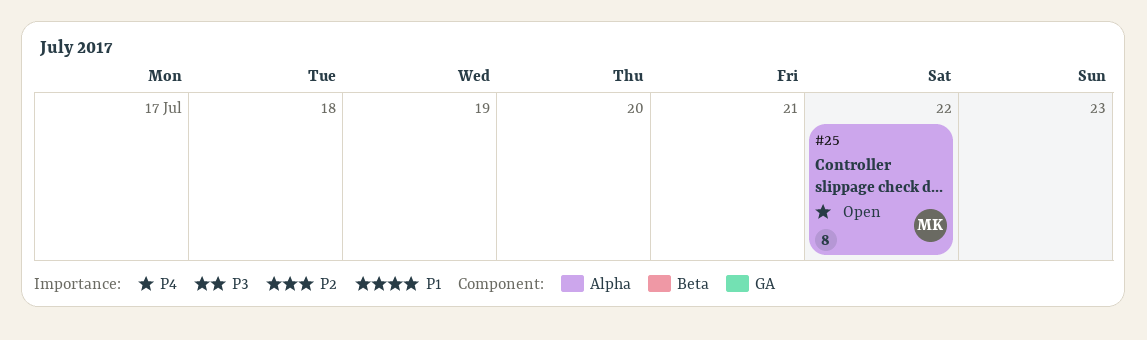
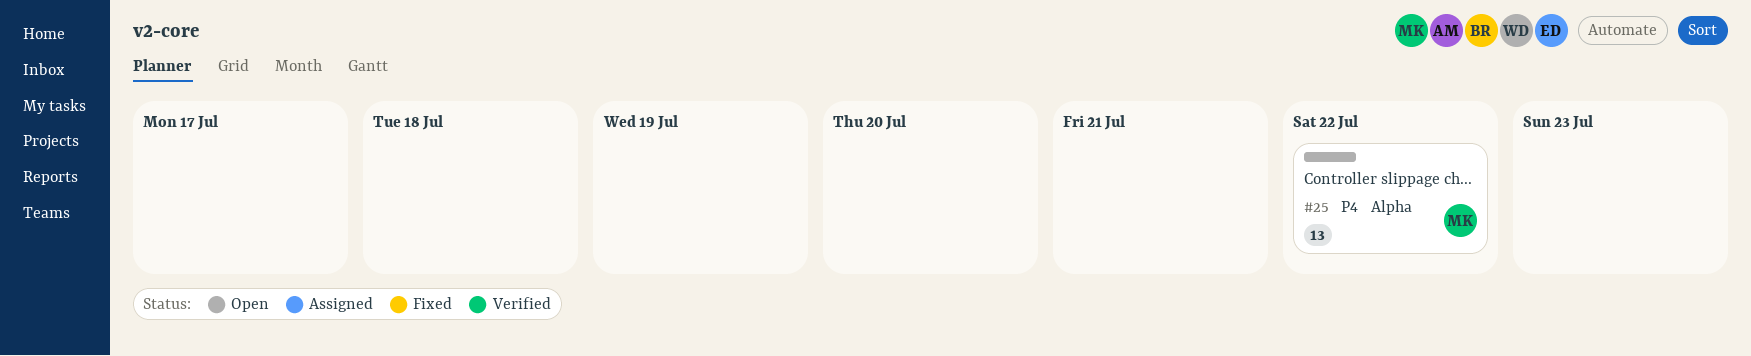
#25, estimate: 8 -> 13

